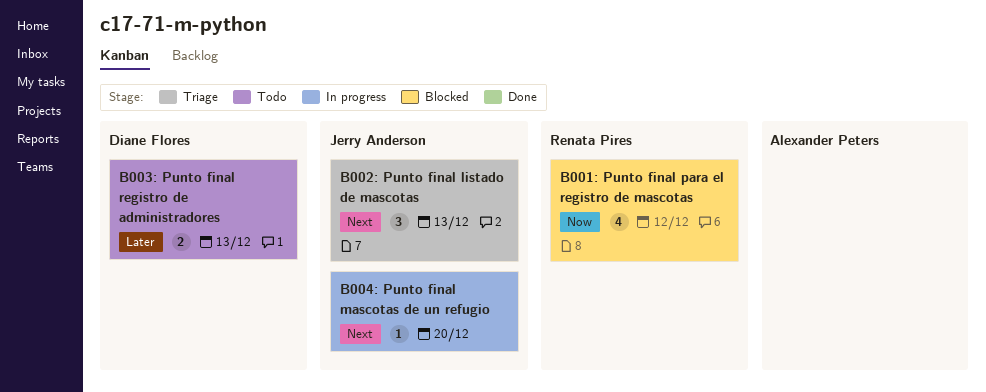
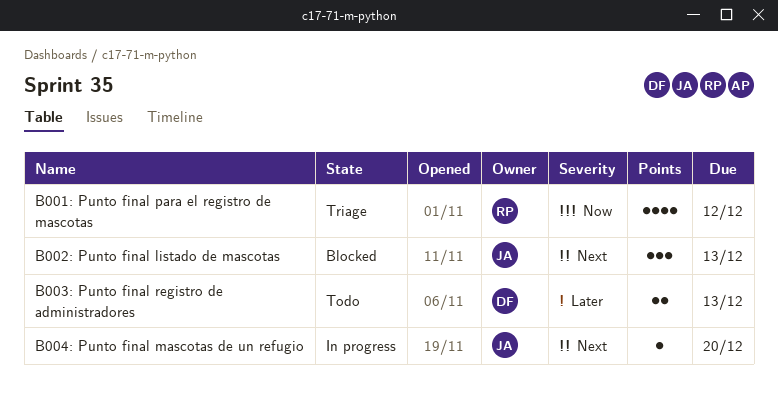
B001: Punto final para el registro de mascotas, status: Blocked -> Triage
B002: Punto final listado de mascotas, status: Triage -> Blocked

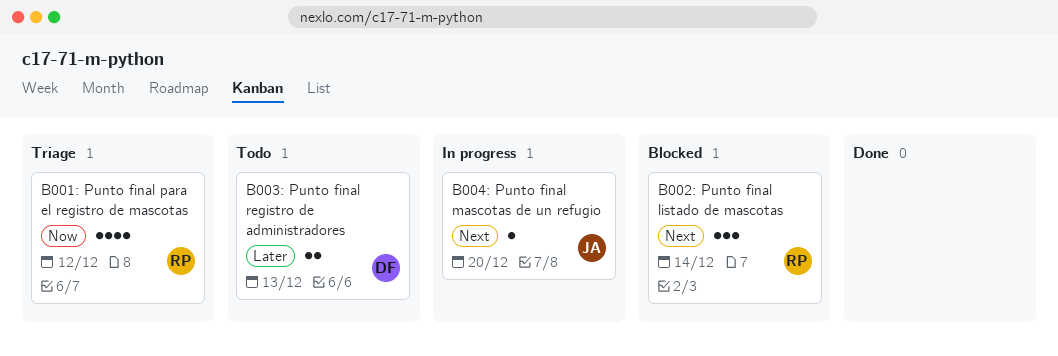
B002: Punto final listado de mascotas, owner: JA -> RP
B002: Punto final listado de mascotas, due: Dec 13 -> Dec 14

